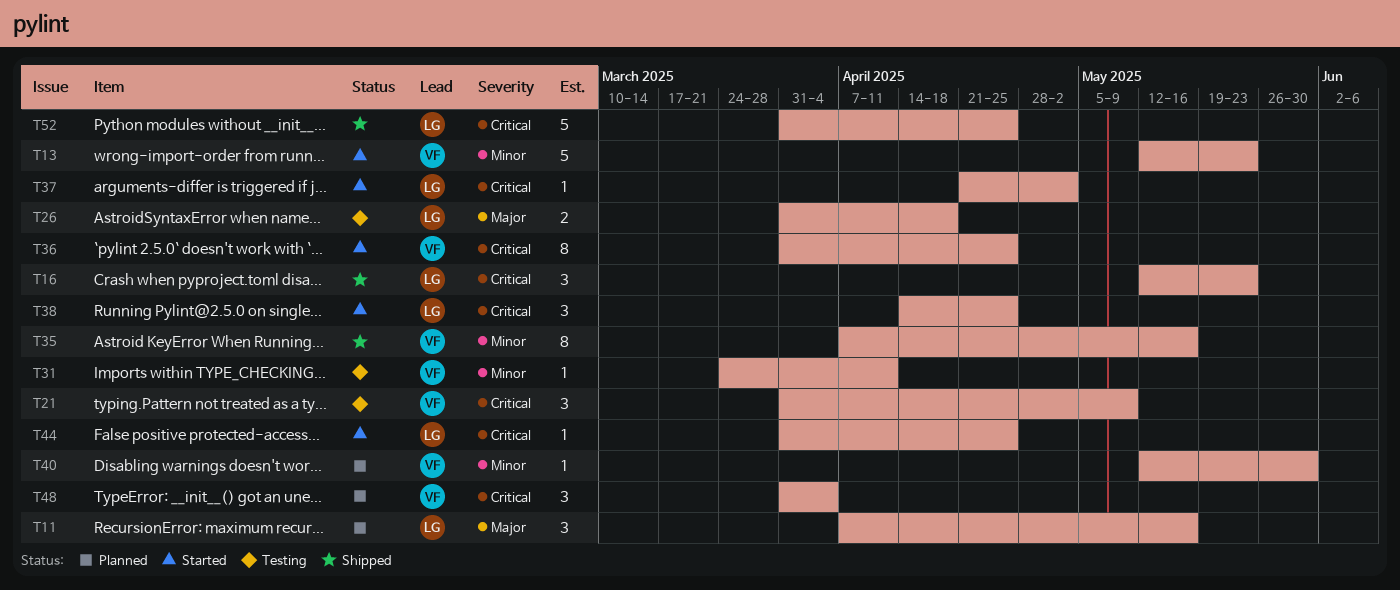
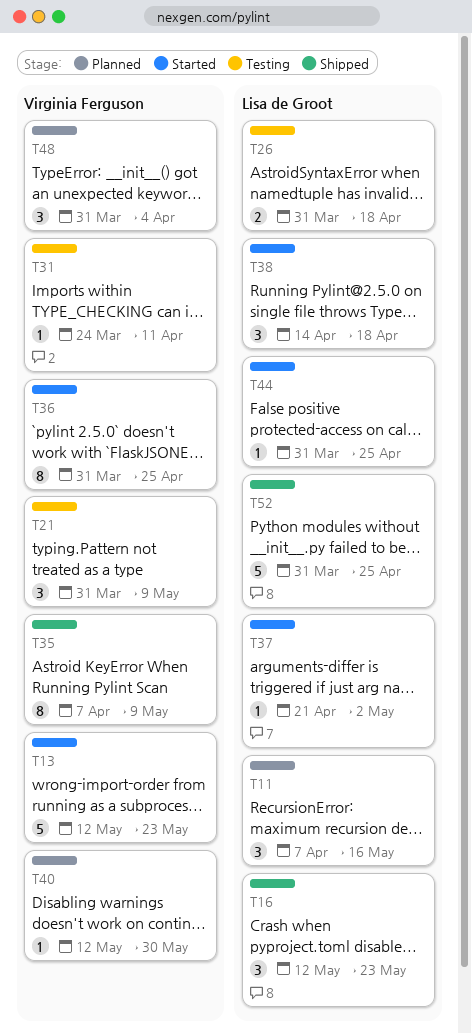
T35, due: May 16 -> May 9
T38, due: Apr 25 -> Apr 18

